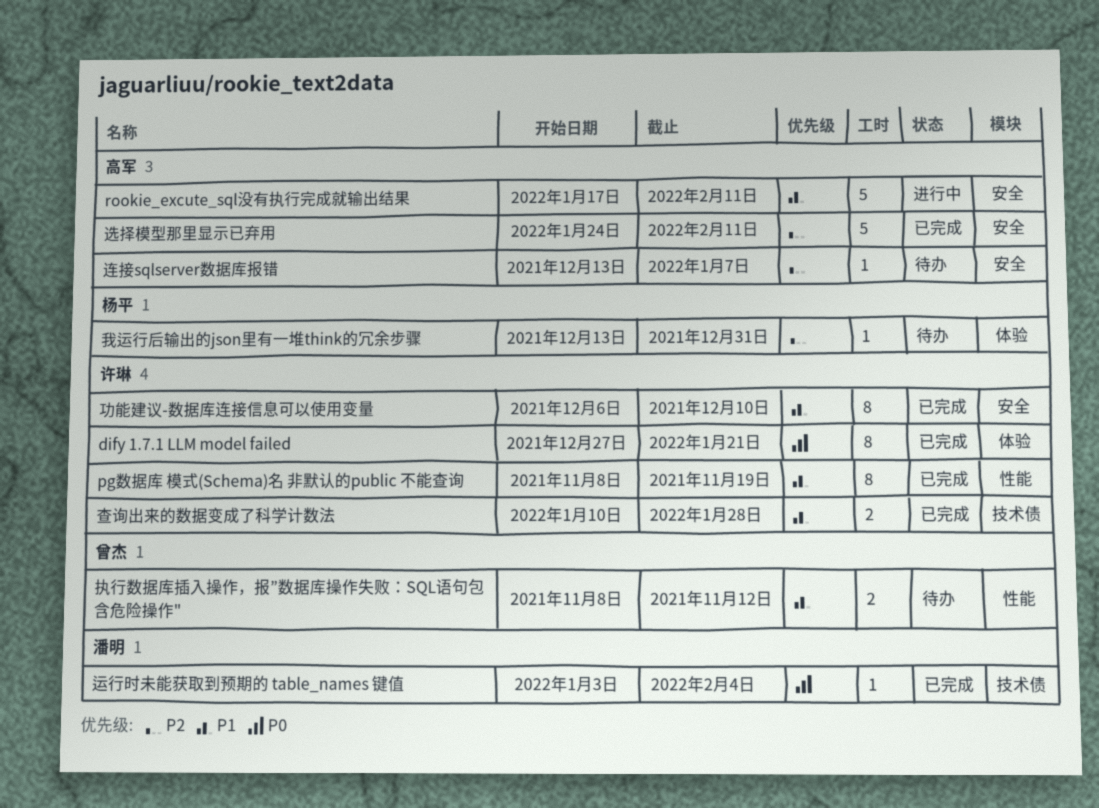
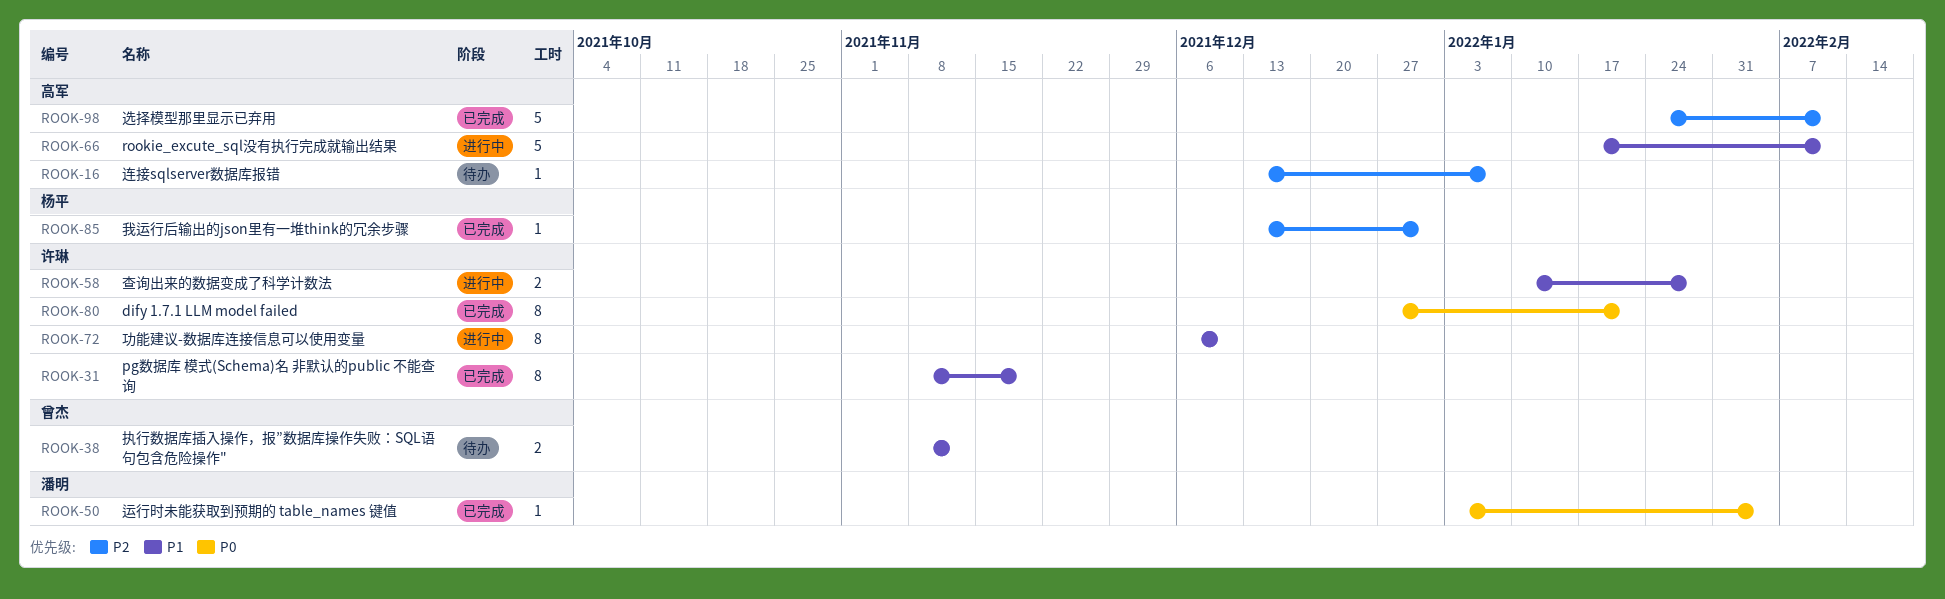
功能建议-数据库连接信息可以使用变量, status: 已完成 -> 进行中
我运行后输出的json里有一堆think的冗余步骤, status: 待办 -> 已完成
查询出来的数据变成了科学计数法, status: 已完成 -> 进行中

